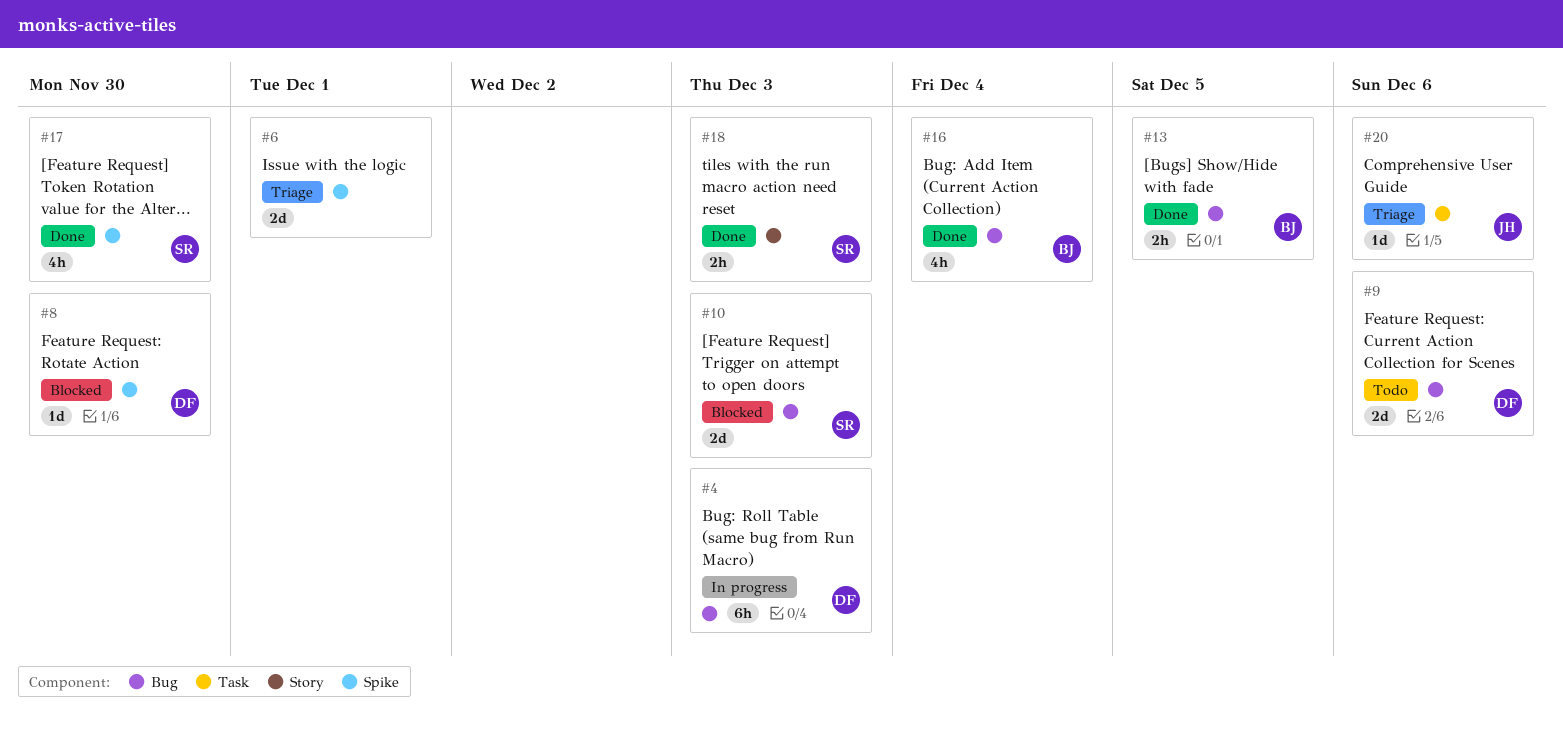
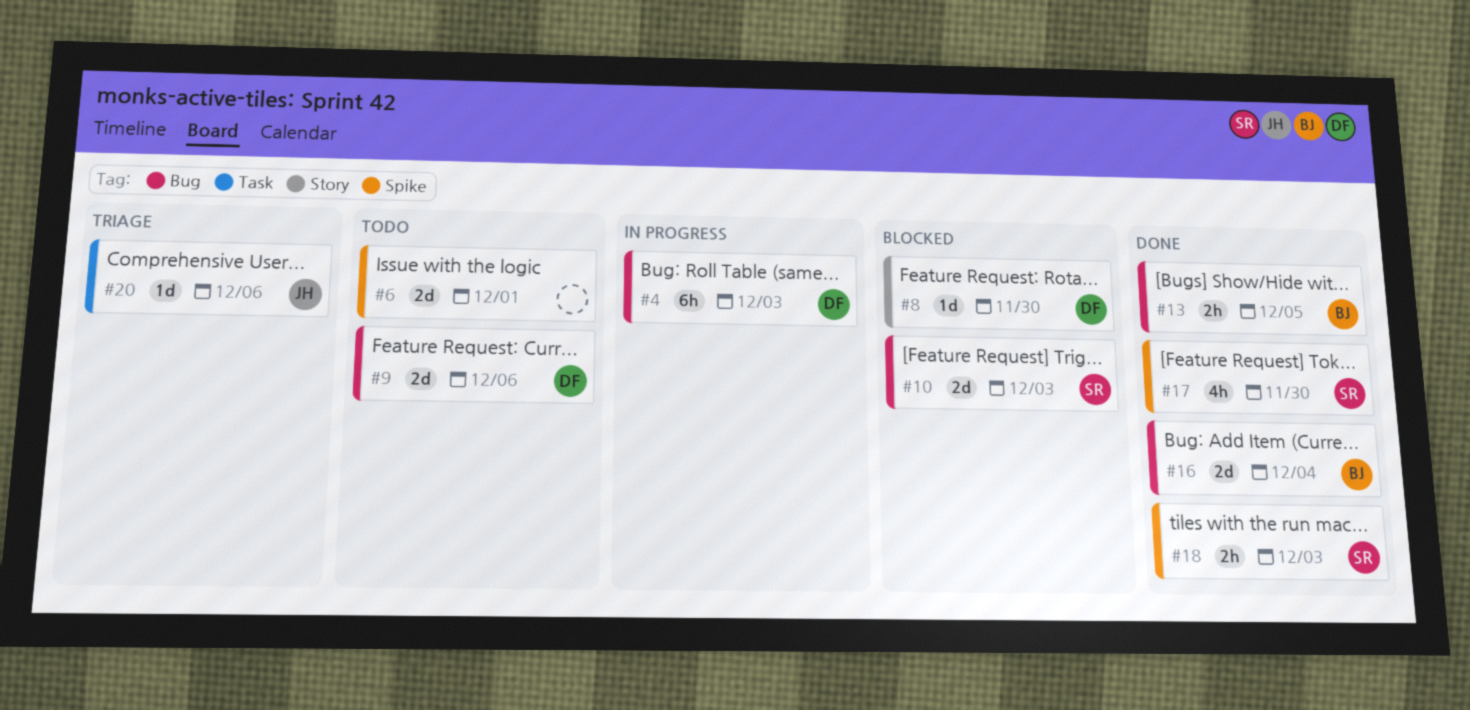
#6, status: Triage -> Todo
#8, label: Spike -> Story
#16, estimate: 4h -> 2d
#18, label: Story -> Spike

